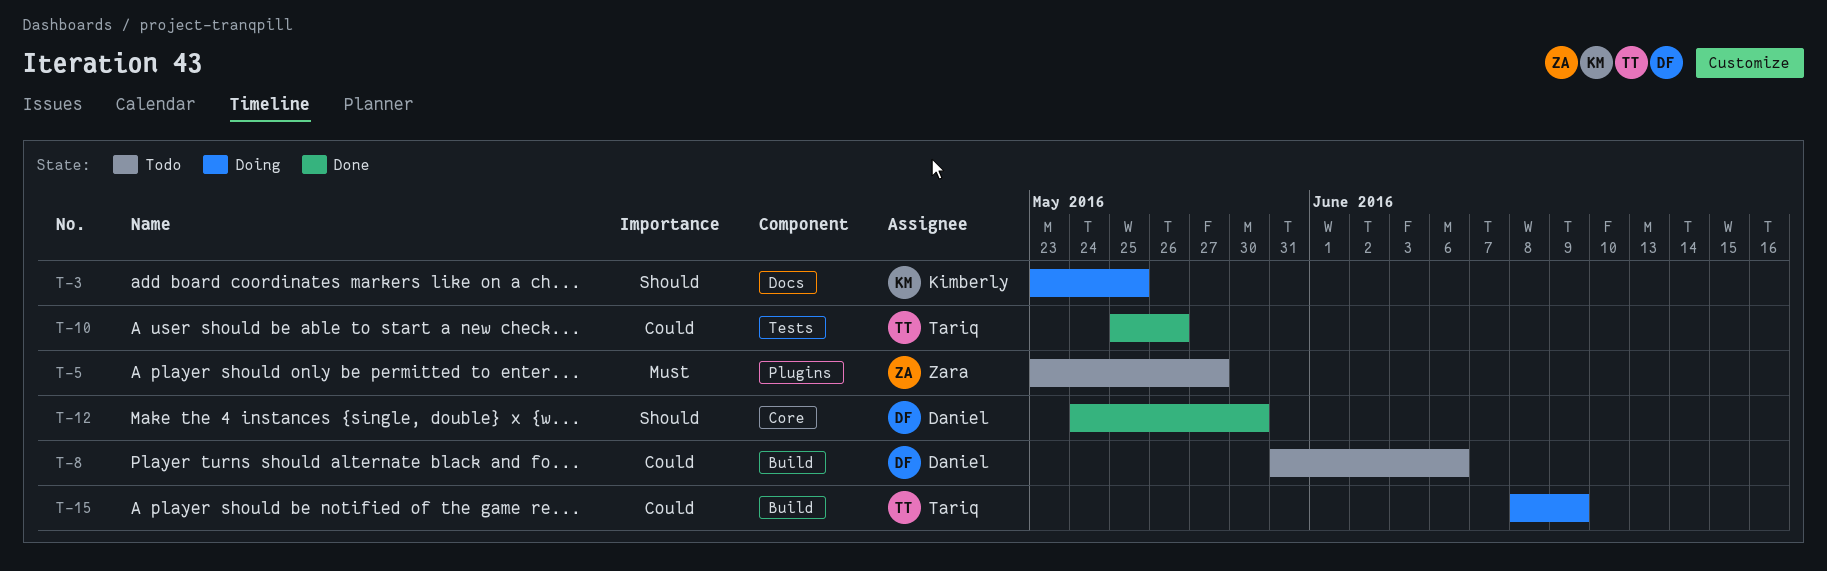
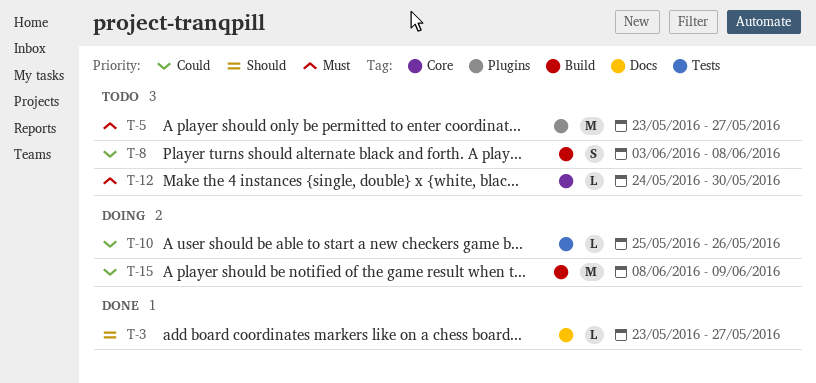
T-3, status: Doing -> Done
T-3, due: May 25 -> May 27
T-8, start: May 31 -> Jun 3
T-8, due: Jun 6 -> Jun 8
T-10, status: Done -> Doing
T-12, status: Done -> Todo
T-12, priority: Should -> Must

